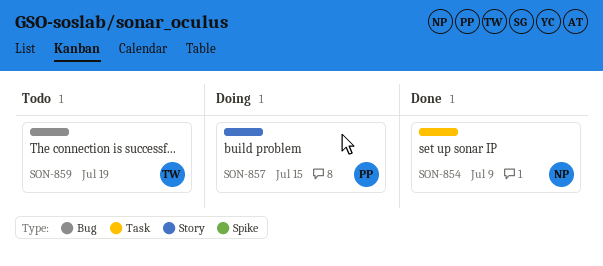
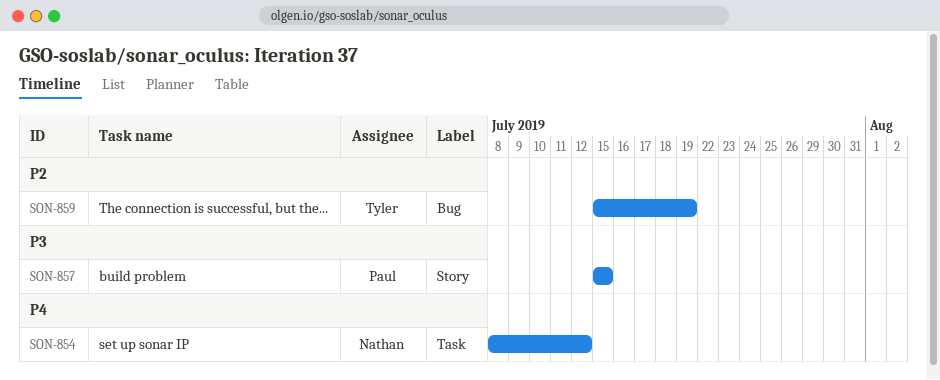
SON-854, due: Jul 9 -> Jul 12

